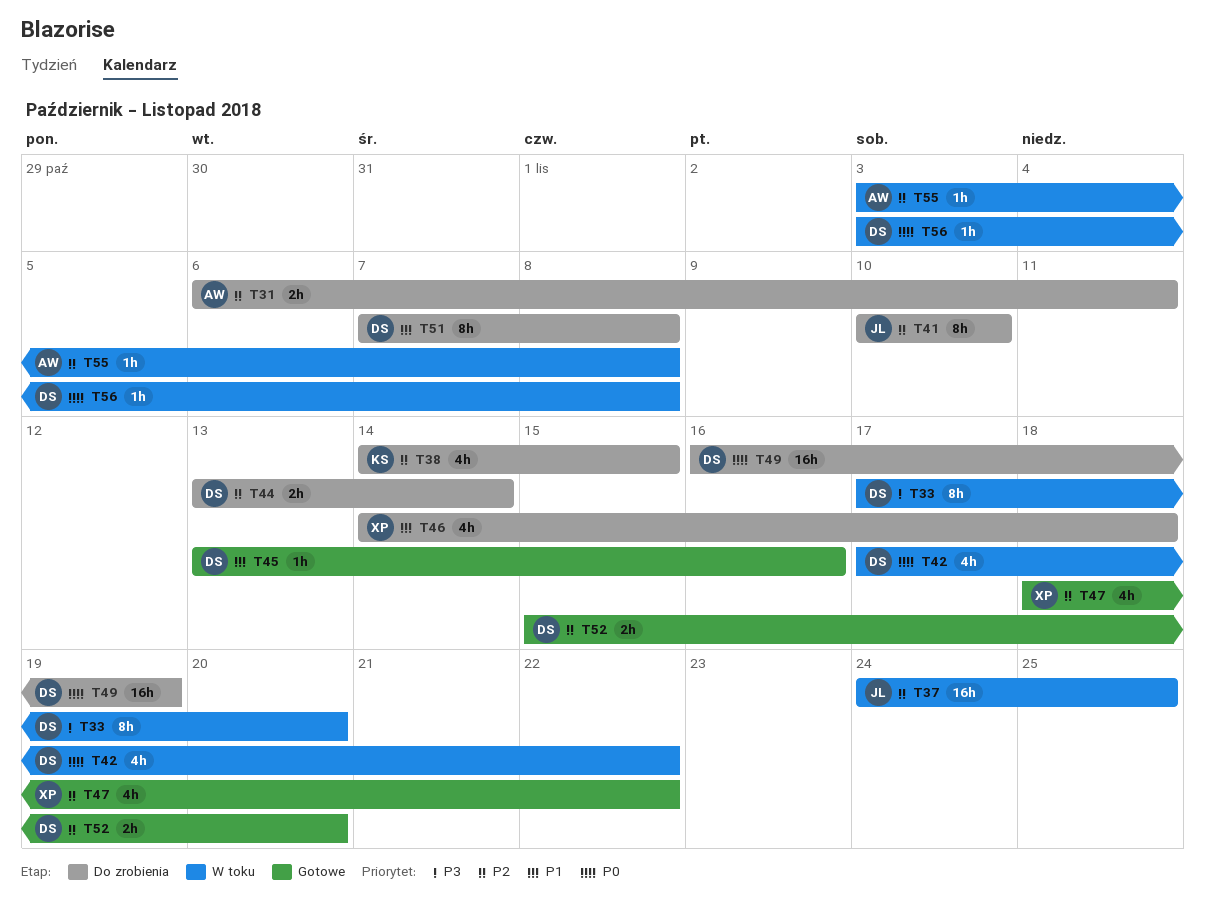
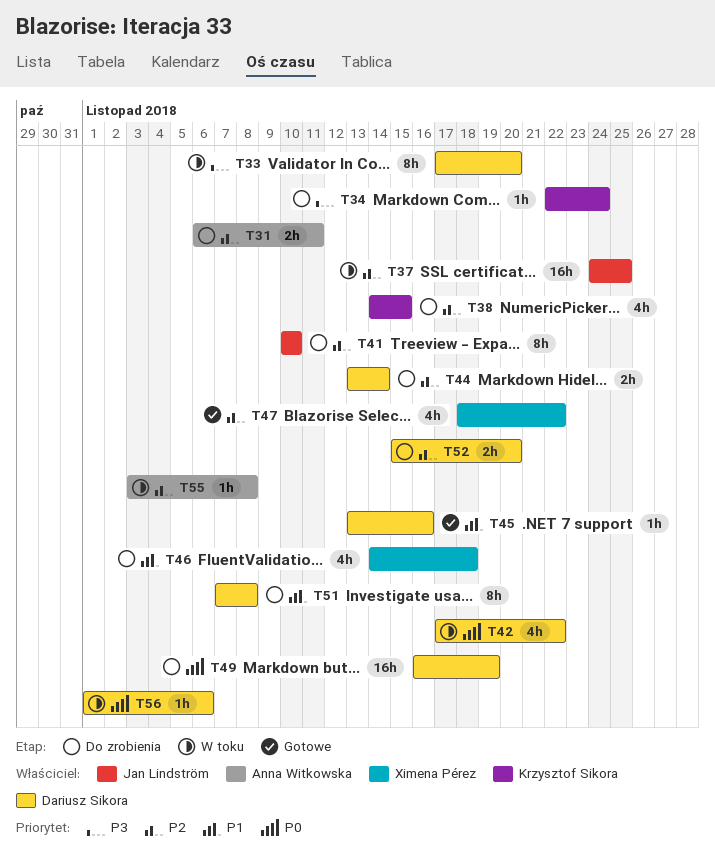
T34: none -> present
T52, status: Gotowe -> Do zrobienia
T56, start: Nov 3 -> Nov 1
T56, due: Nov 8 -> Nov 6

